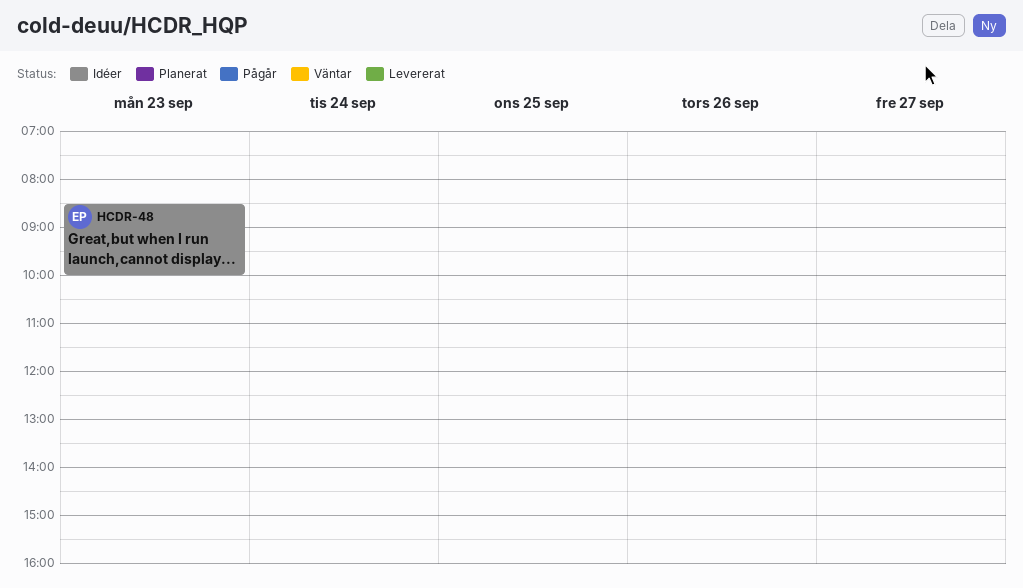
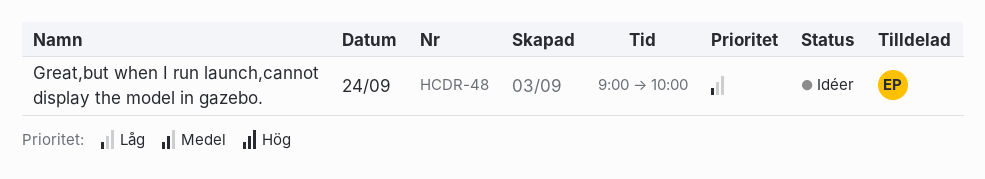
HCDR-48, day: Sep 23 -> Sep 24
HCDR-48, begins: 08:30 -> 09:00

